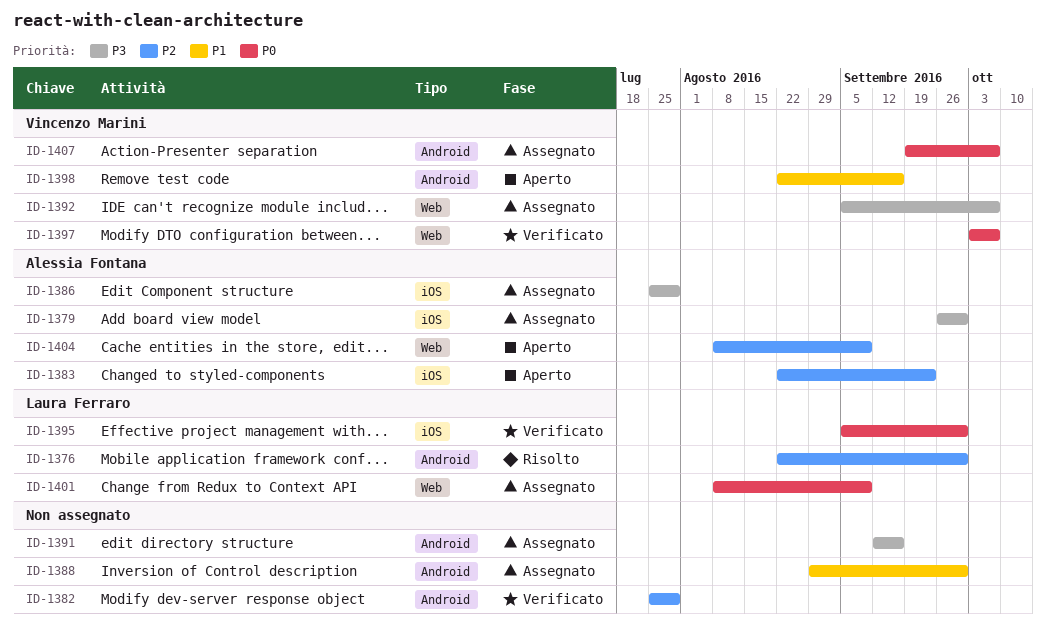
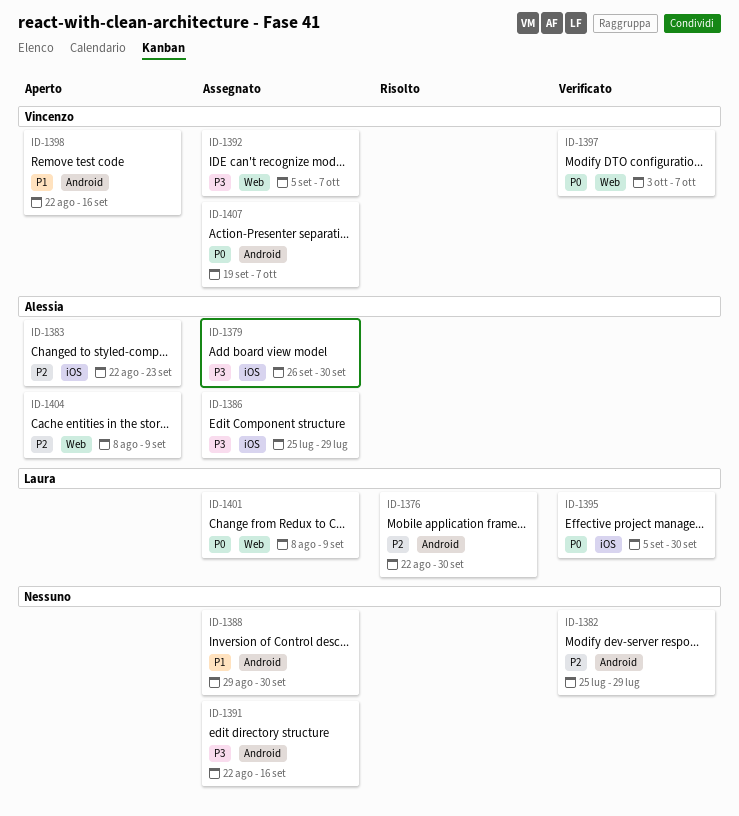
ID-1391, start: Sep 12 -> Aug 22

